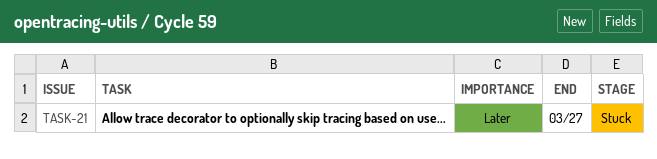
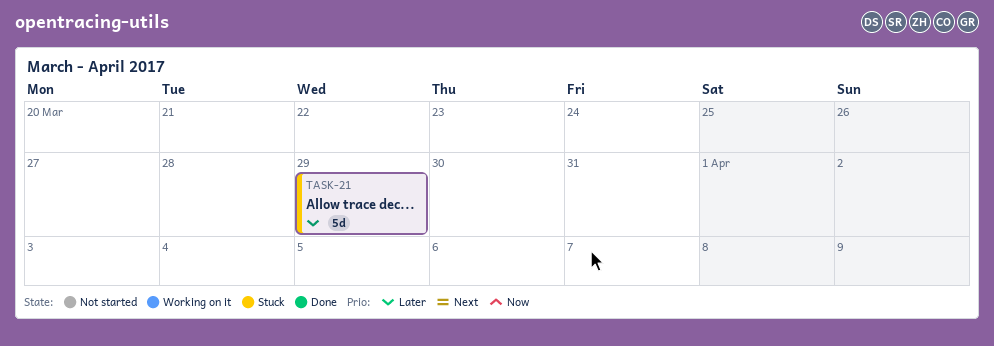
TASK-21, due: Mar 27 -> Mar 29

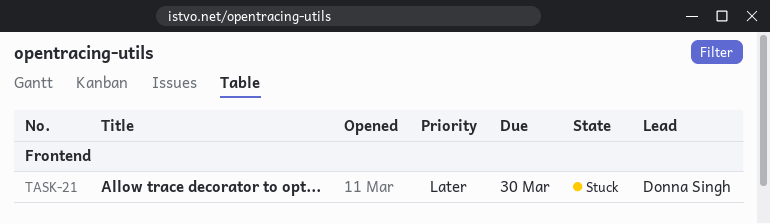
TASK-21, due: Mar 29 -> Mar 30

